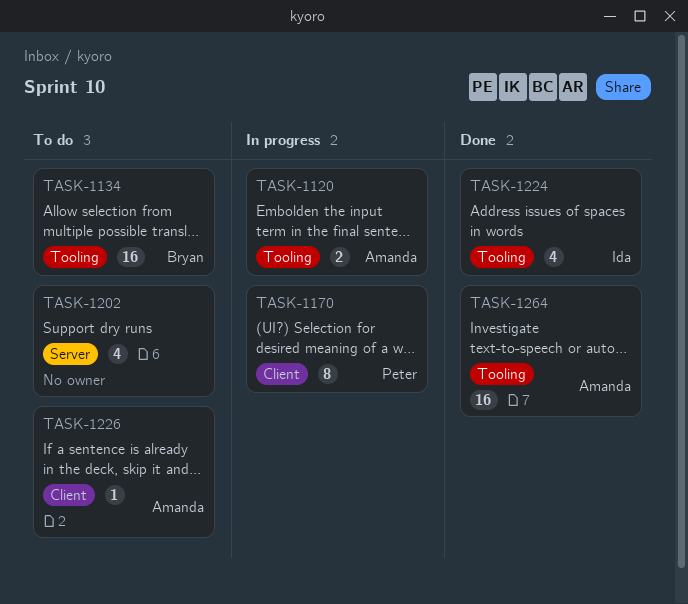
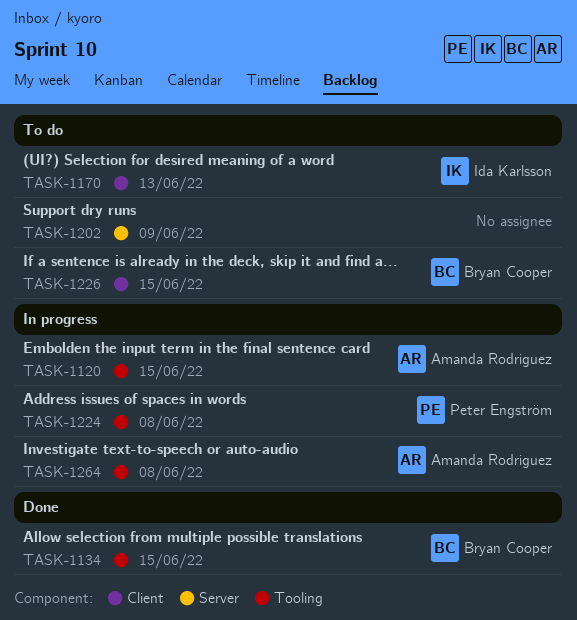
TASK-1134, status: To do -> Done
TASK-1170, status: In progress -> To do
TASK-1170, owner: Peter Engström -> Ida Karlsson
TASK-1224, status: Done -> In progress
TASK-1224, owner: Ida Karlsson -> Peter Engström
TASK-1226, owner: Amanda Rodriguez -> Bryan Cooper
TASK-1264, status: Done -> In progress

